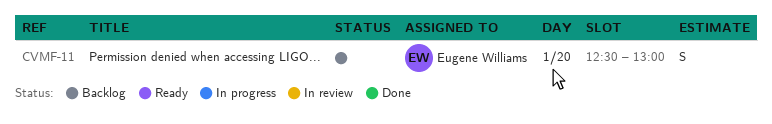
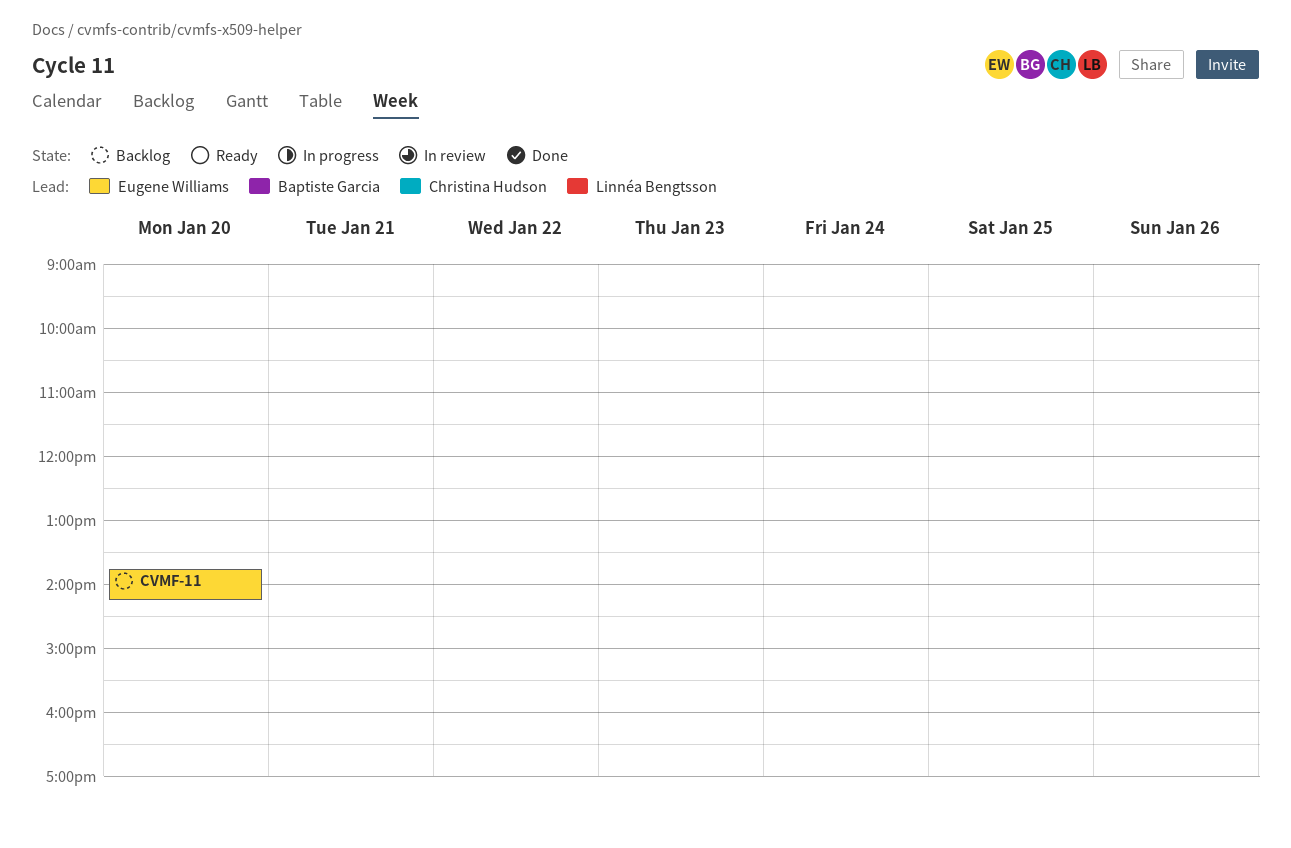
CVMF-11, begins: 12:30 -> 13:45
CVMF-11, ends: 13:00 -> 14:15

